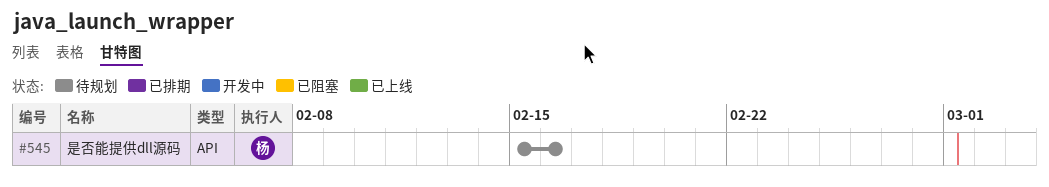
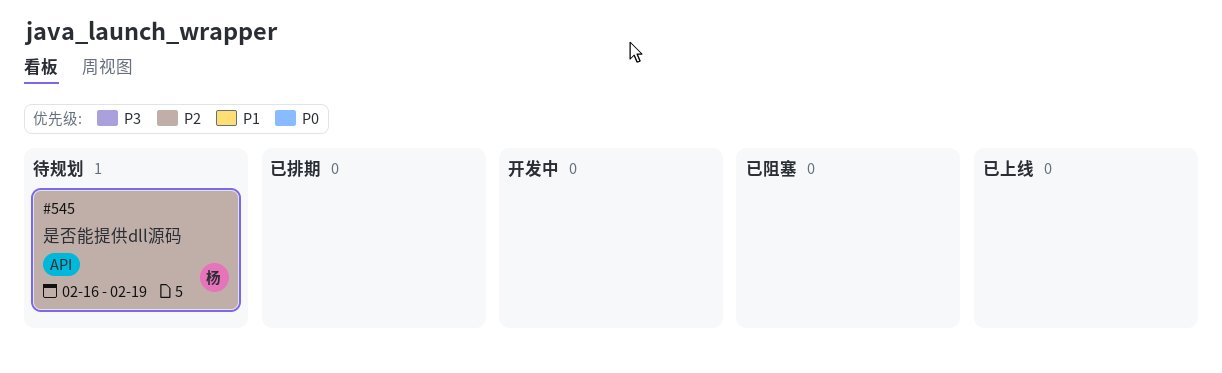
#545, start: Feb 15 -> Feb 16
#545, due: Feb 16 -> Feb 19

